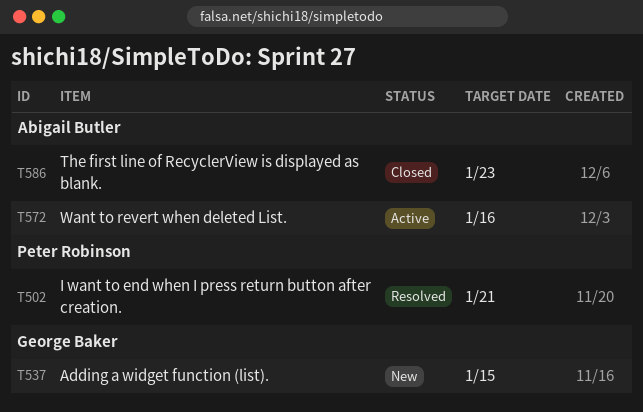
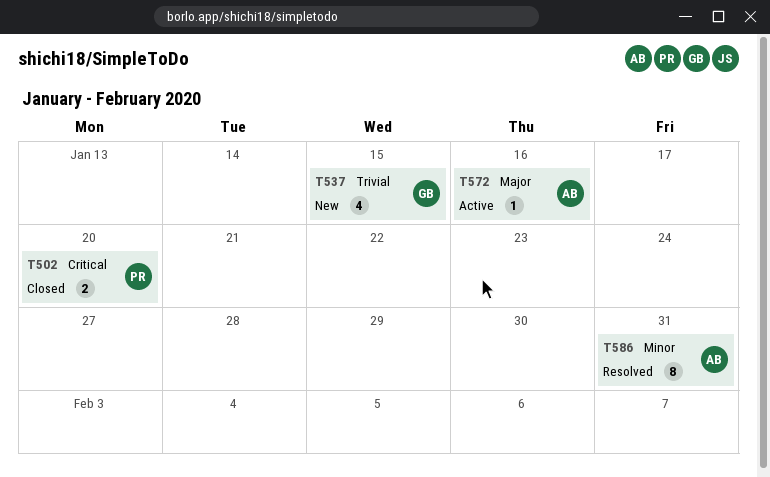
T502, status: Resolved -> Closed
T502, due: Jan 21 -> Jan 20
T586, status: Closed -> Resolved
T586, due: Jan 23 -> Jan 31

